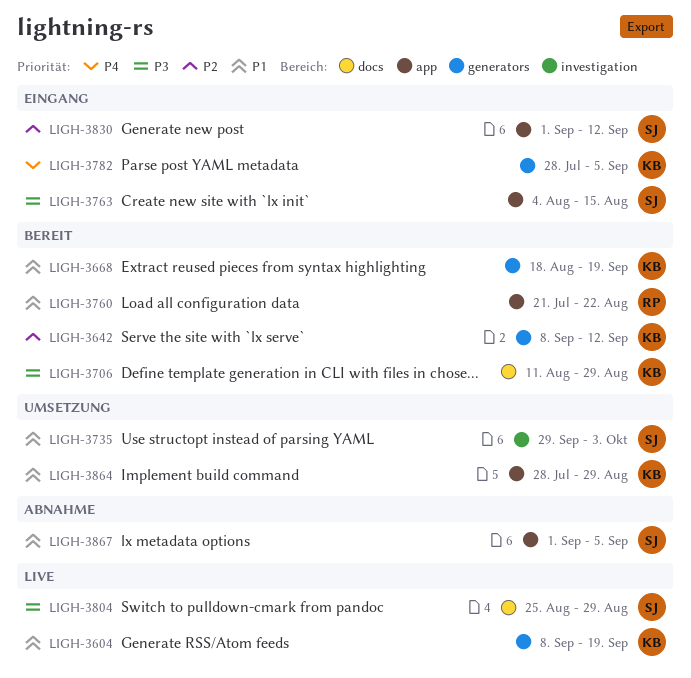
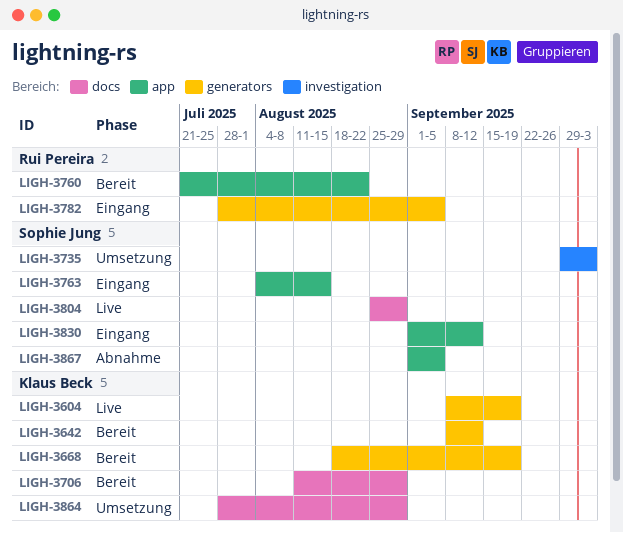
LIGH-3782, owner: Klaus Beck -> Rui Pereira
LIGH-3864, label: app -> docs

